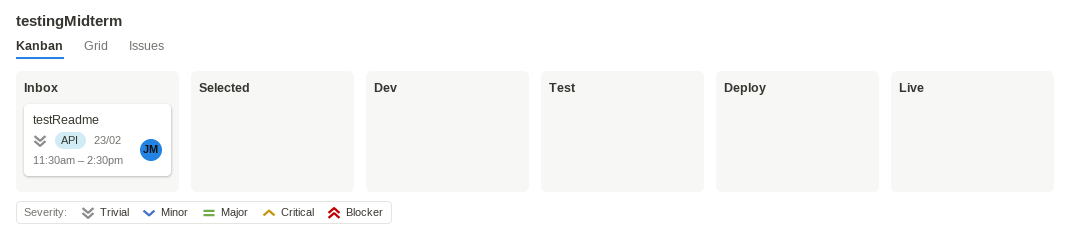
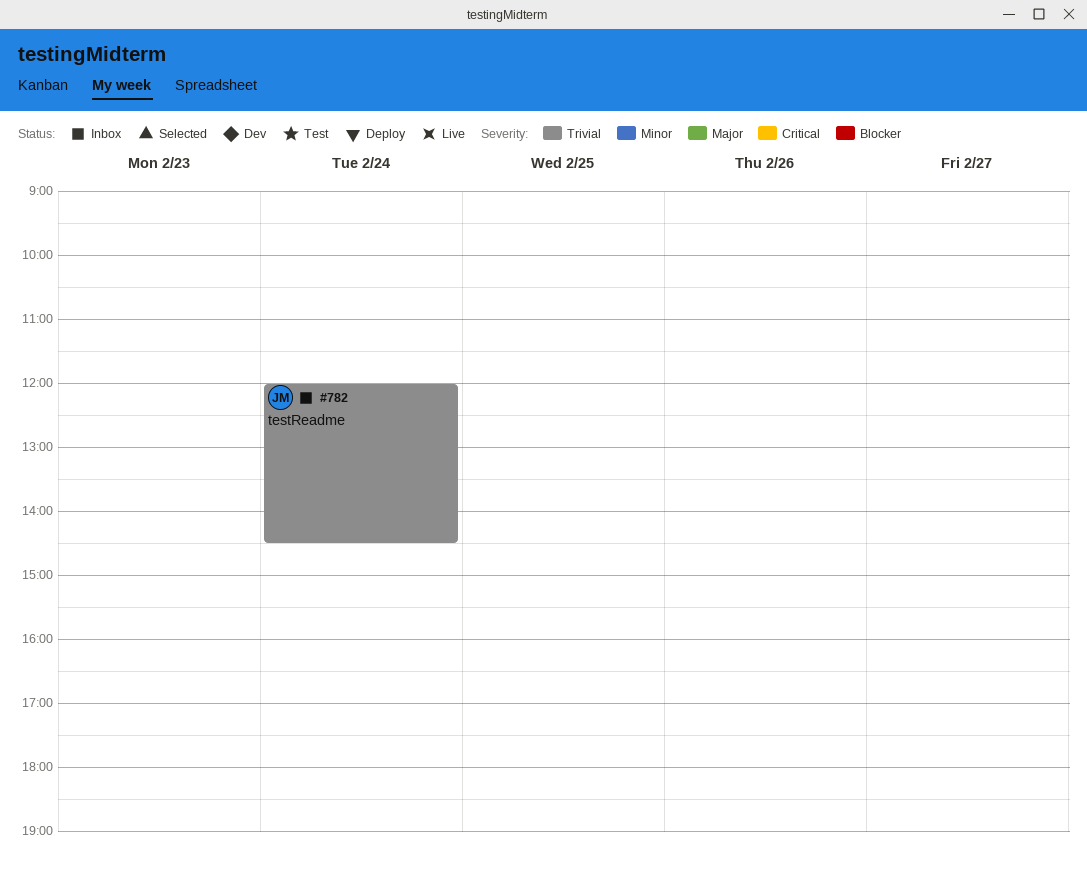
testReadme, day: Feb 23 -> Feb 24
testReadme, begins: 11:30 -> 12:00

